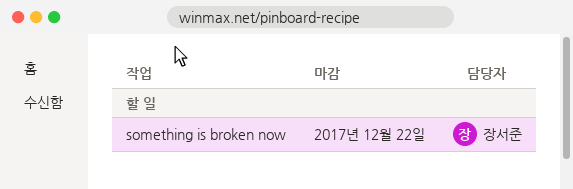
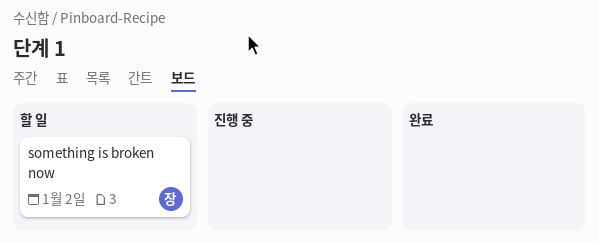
something is broken now, due: Dec 22 -> Jan 2

